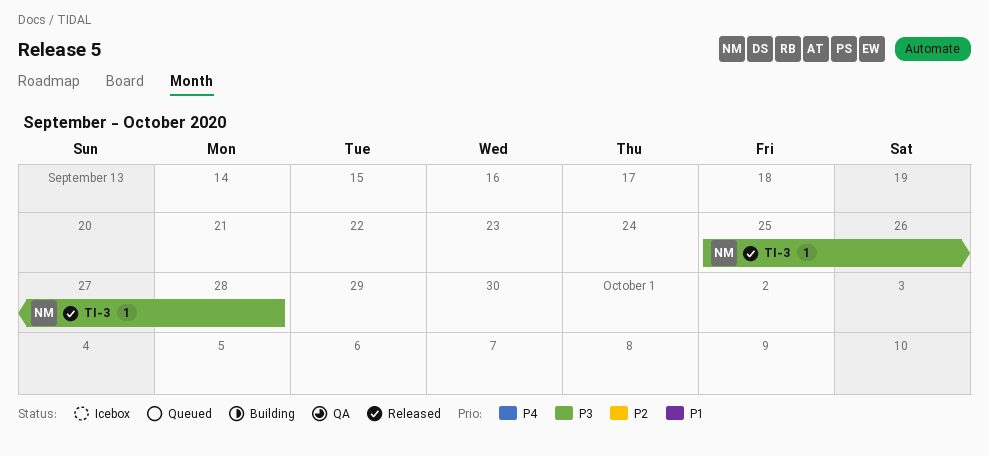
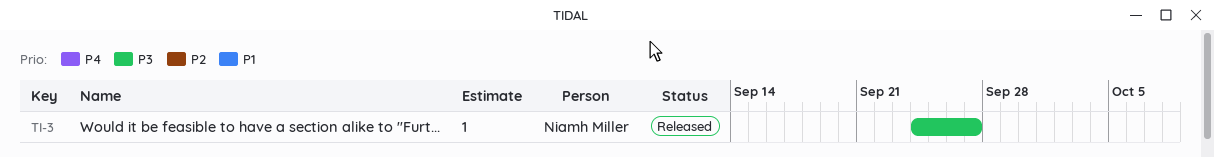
TI-3, start: Sep 25 -> Sep 24
TI-3, due: Sep 28 -> Sep 27

